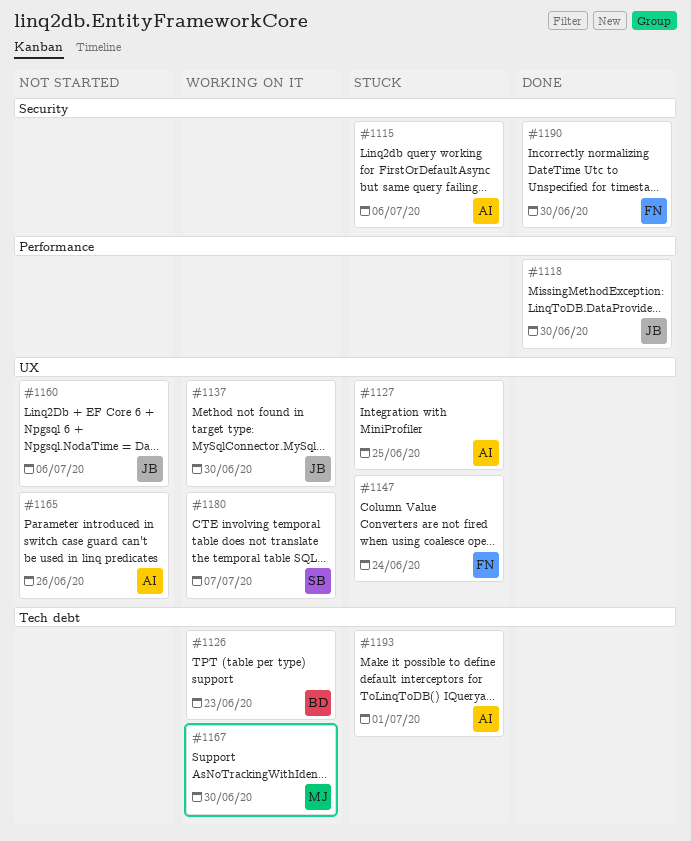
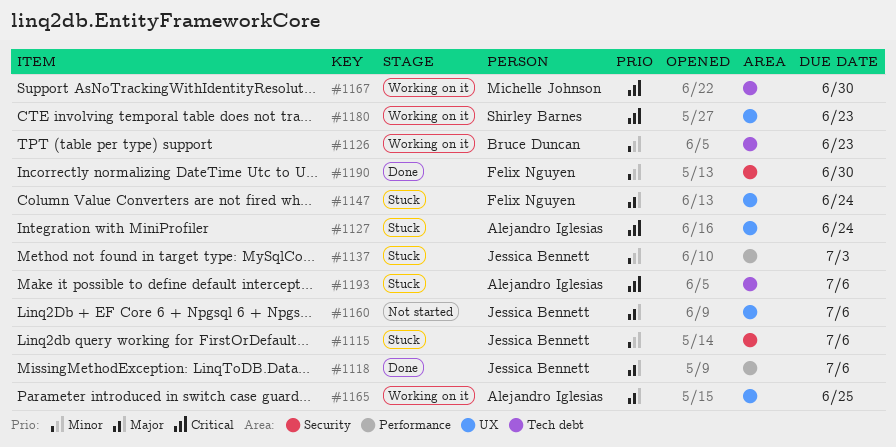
#1115, owner: Alejandro Iglesias -> Jessica Bennett
#1118, due: Jun 30 -> Jul 6
#1127, due: Jun 25 -> Jun 24
#1137, status: Working on it -> Stuck
#1137, label: UX -> Performance
#1137, due: Jun 30 -> Jul 3
#1165, status: Not started -> Working on it
#1165, due: Jun 26 -> Jun 25
#1180, due: Jul 7 -> Jun 23
#1193, due: Jul 1 -> Jul 6

